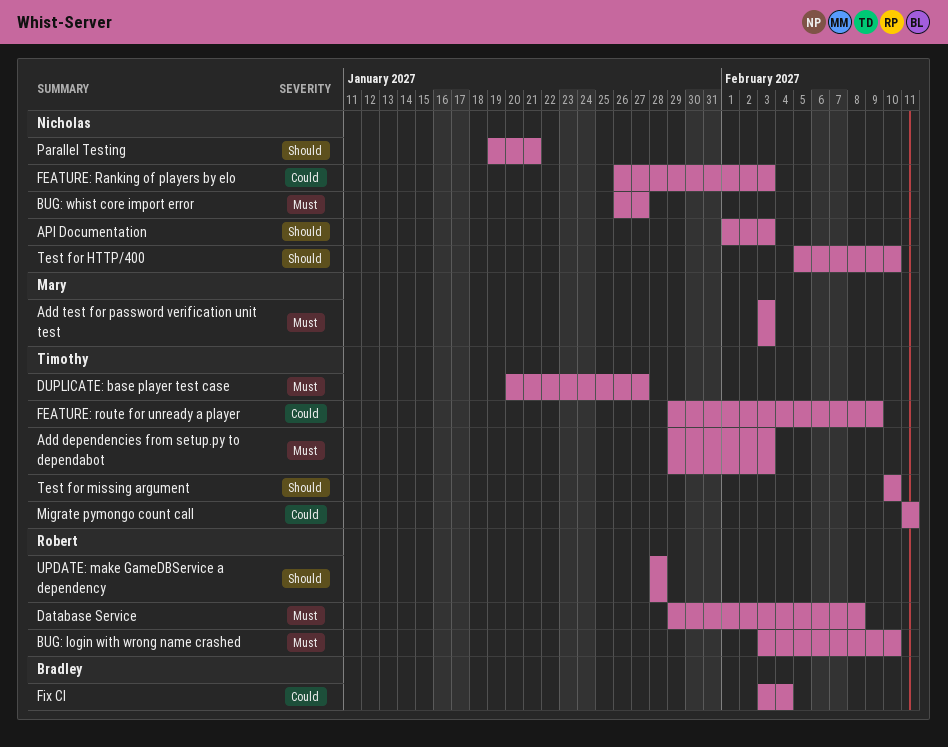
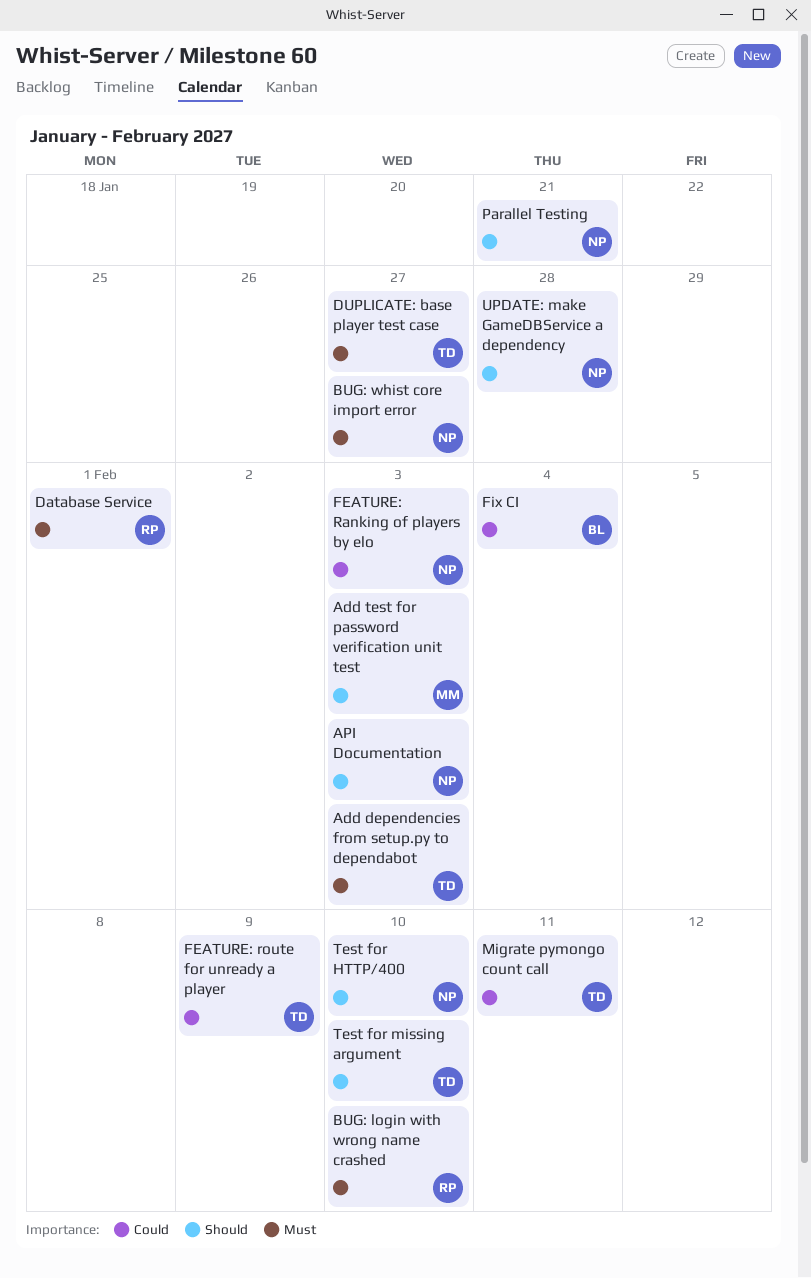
Add test for password verification unit test, priority: Must -> Should
Database Service, due: Feb 8 -> Feb 1
UPDATE: make GameDBService a dependency, owner: Robert -> Nicholas

